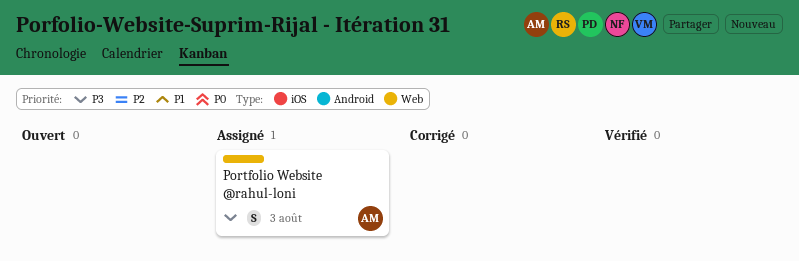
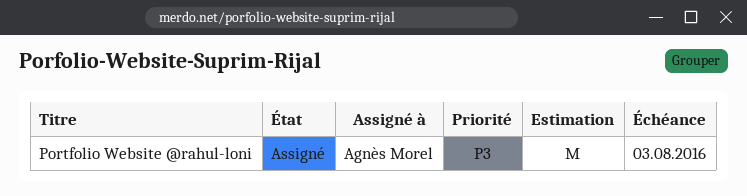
Portfolio Website @rahul-loni, estimate: S -> M

